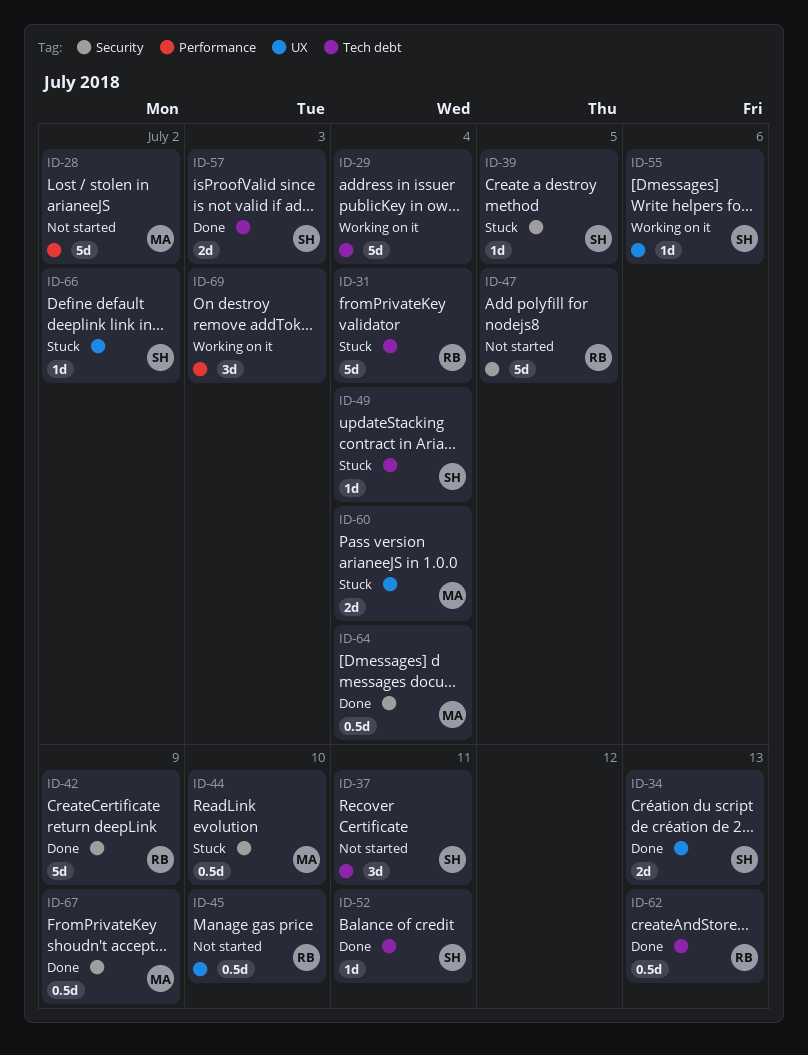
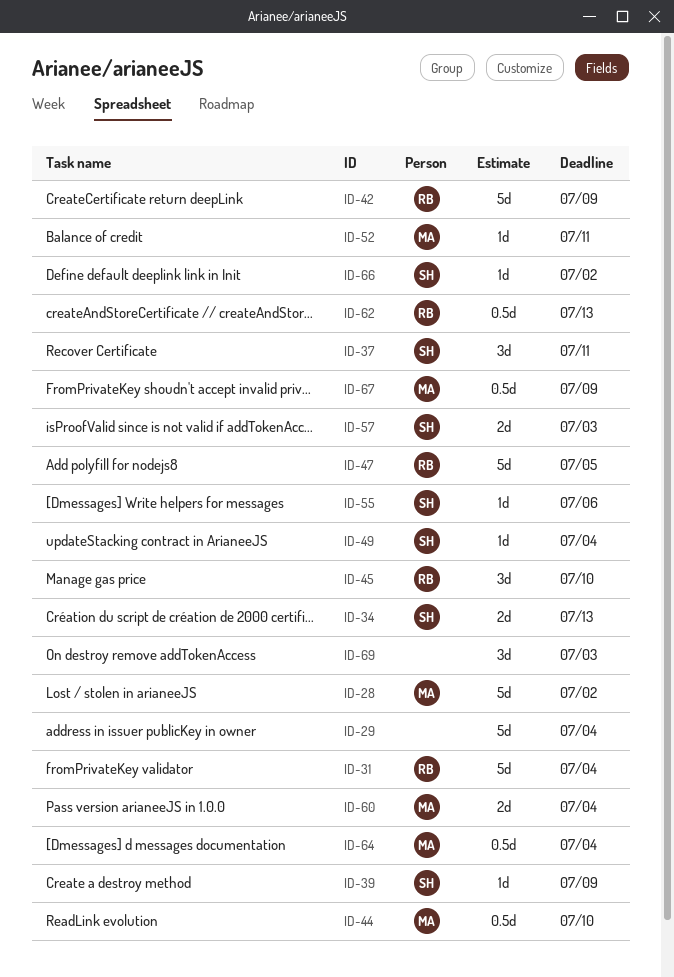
ID-39, due: Jul 5 -> Jul 9
ID-45, estimate: 0.5d -> 3d
ID-52, owner: SH -> MA

